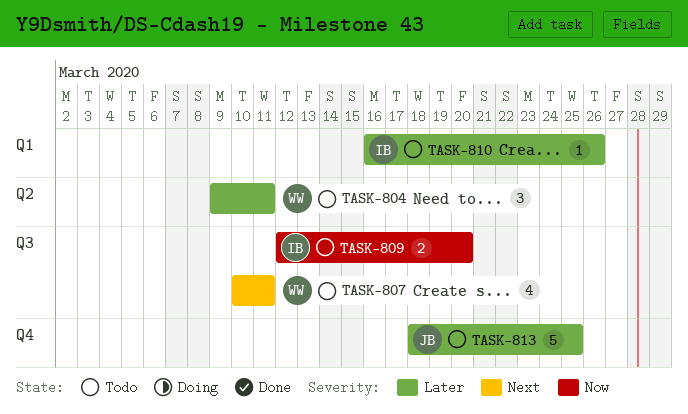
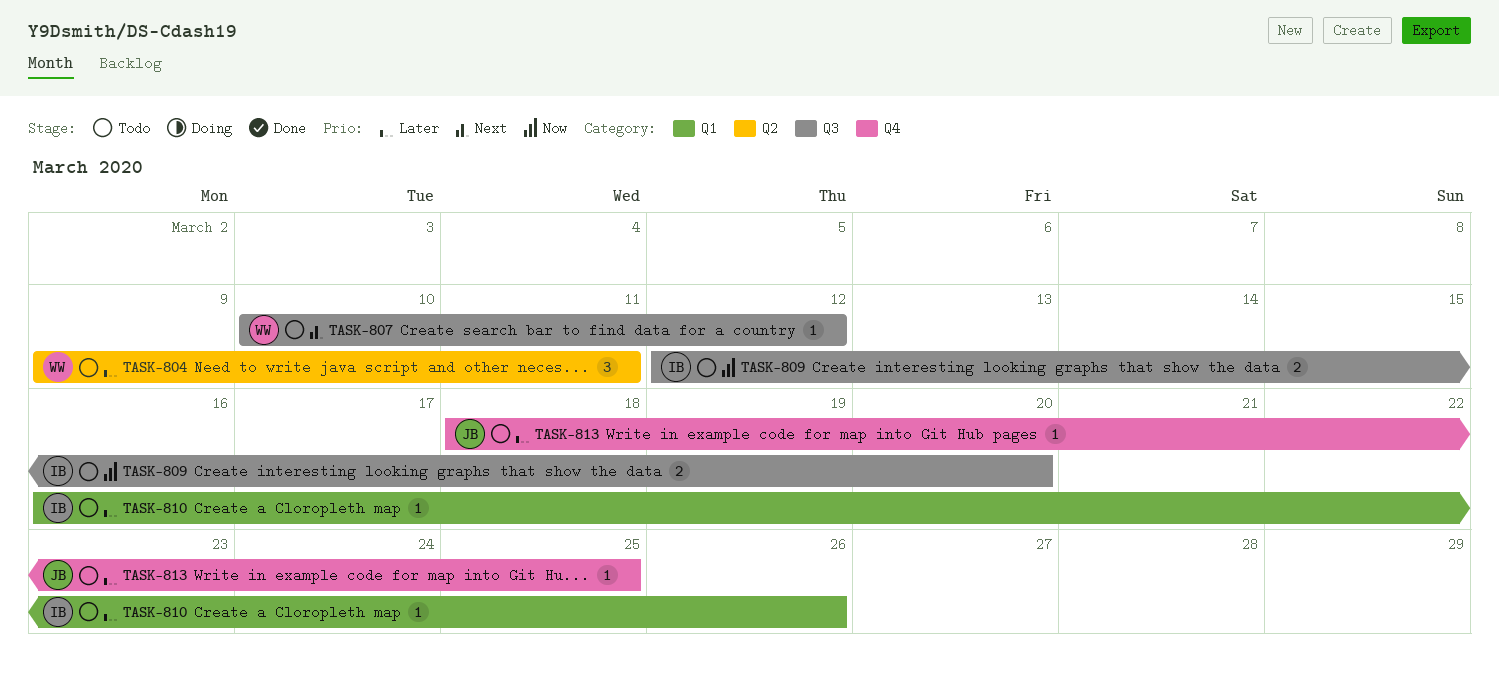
TASK-807, estimate: 4 -> 1
TASK-807, due: Mar 11 -> Mar 12
TASK-813, estimate: 5 -> 1

